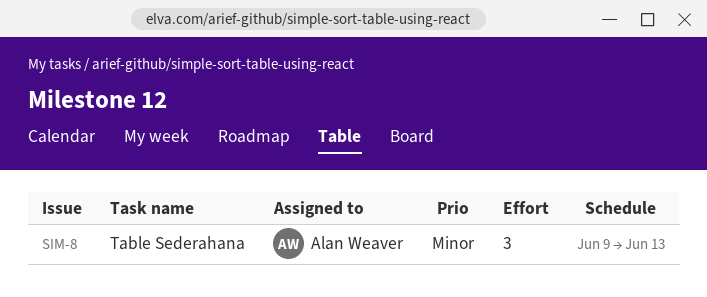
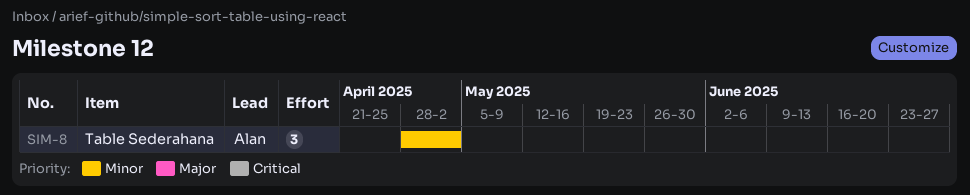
SIM-8, start: Jun 9 -> Apr 28
SIM-8, due: Jun 13 -> May 2

